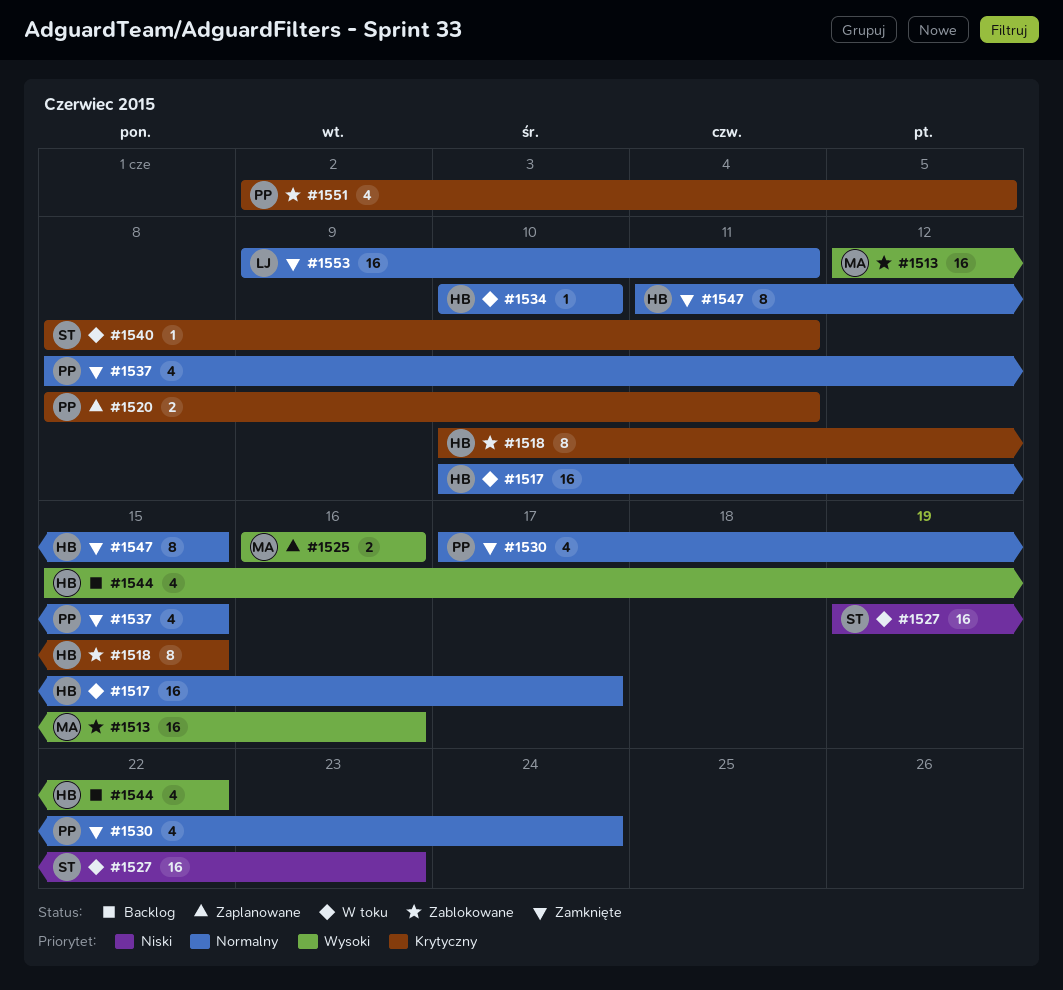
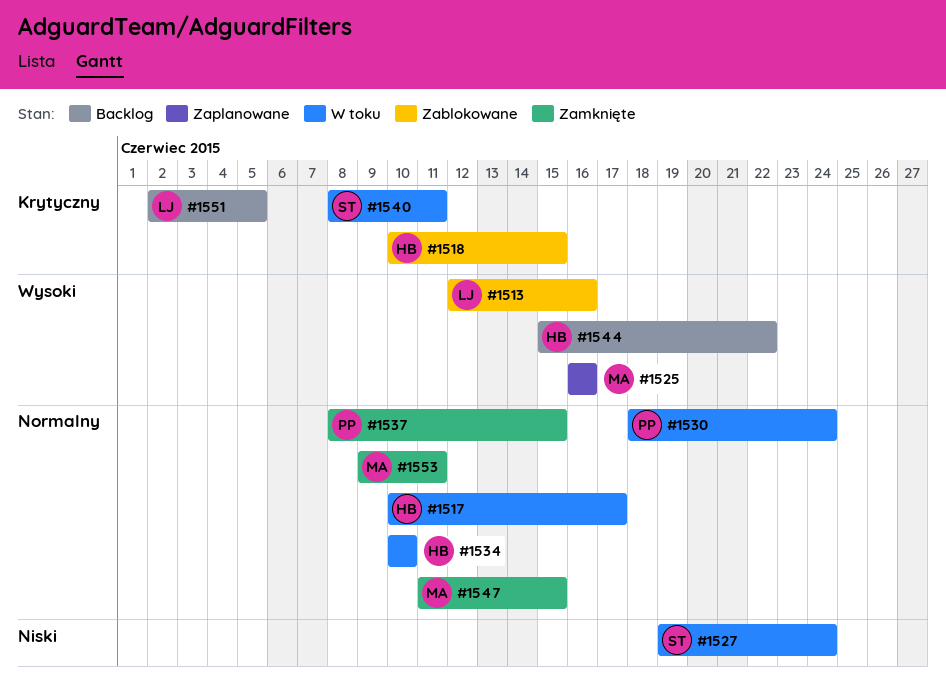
#1513, owner: MA -> LJ
#1520: present -> none
#1527, due: Jun 23 -> Jun 24
#1530, status: Zamknięte -> W toku
#1530, start: Jun 17 -> Jun 18
#1547, owner: HB -> MA
#1551, status: Zablokowane -> Backlog
#1551, owner: PP -> LJ
#1553, owner: LJ -> MA

